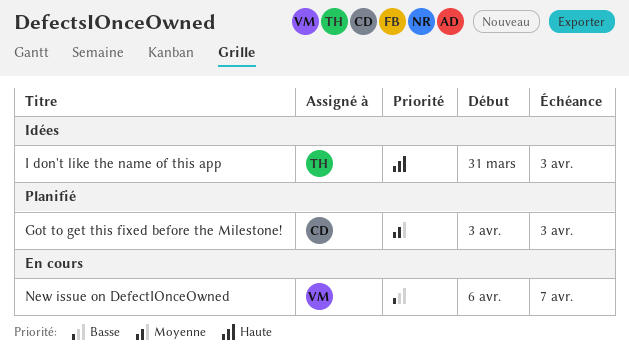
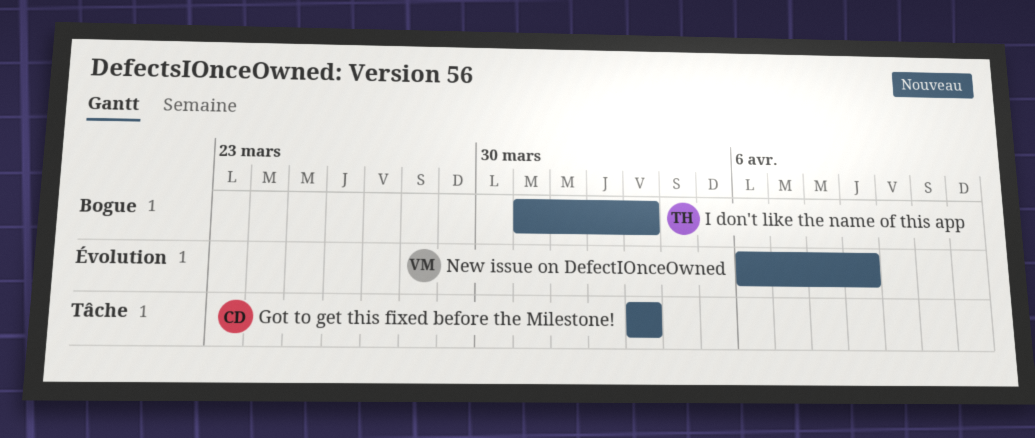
New issue on DefectIOnceOwned, due: Apr 7 -> Apr 9

